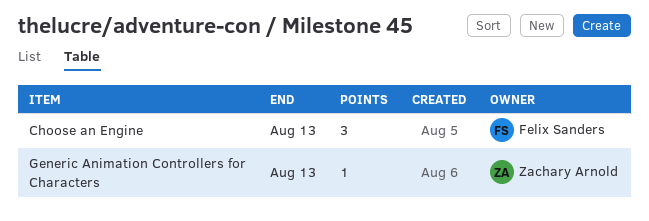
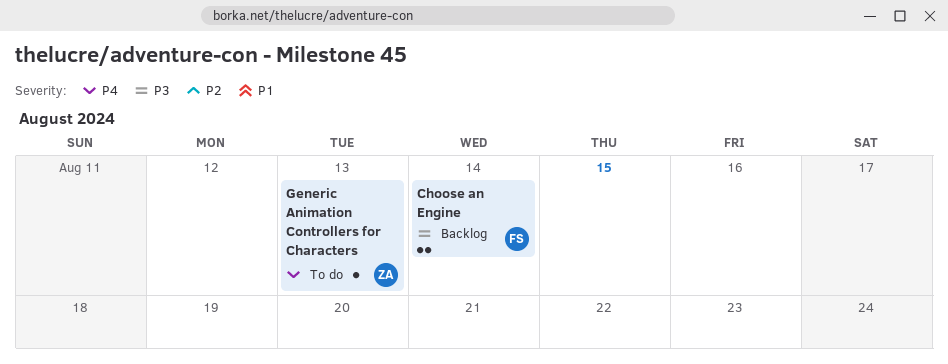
Choose an Engine, estimate: 3 -> 2
Choose an Engine, due: Aug 13 -> Aug 14

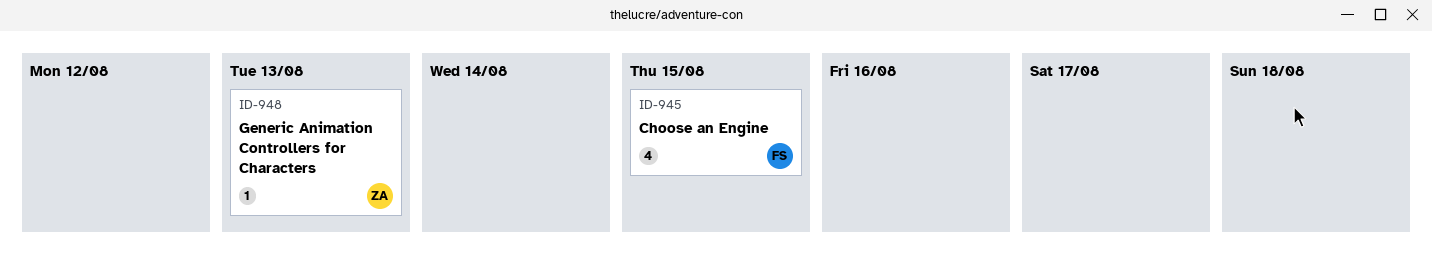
Choose an Engine, estimate: 2 -> 4
Choose an Engine, due: Aug 14 -> Aug 15

